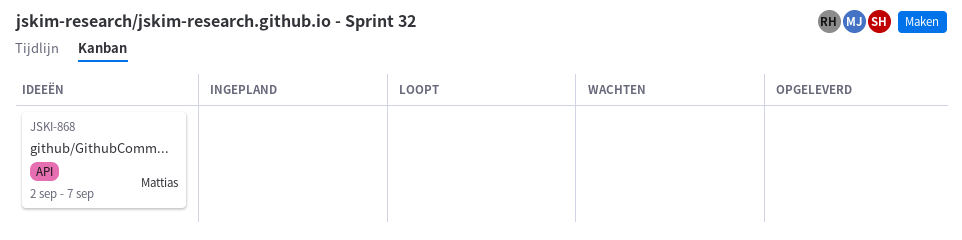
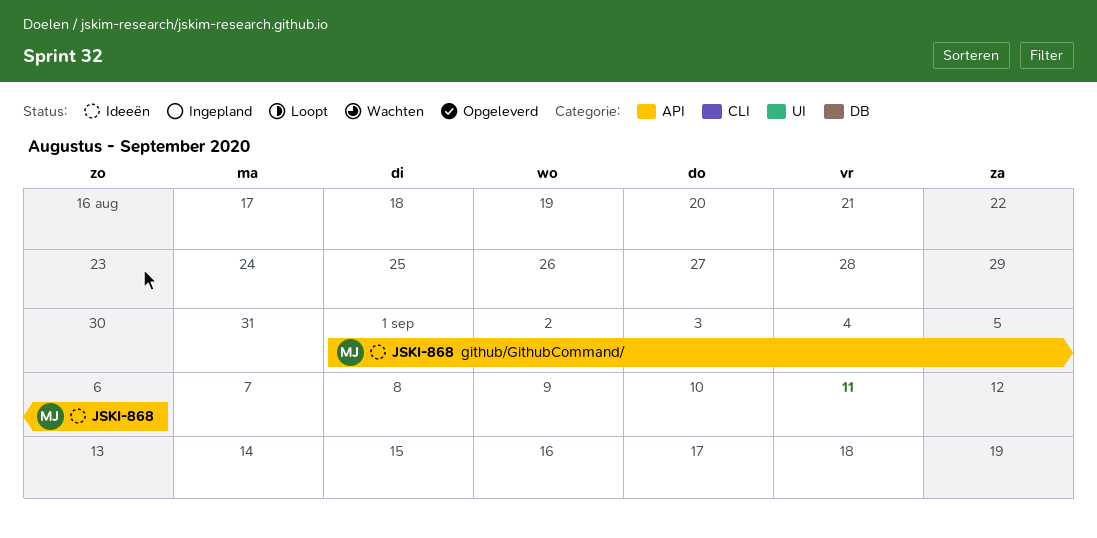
JSKI-868, start: Sep 2 -> Sep 1
JSKI-868, due: Sep 7 -> Sep 6

